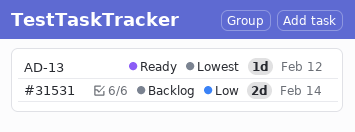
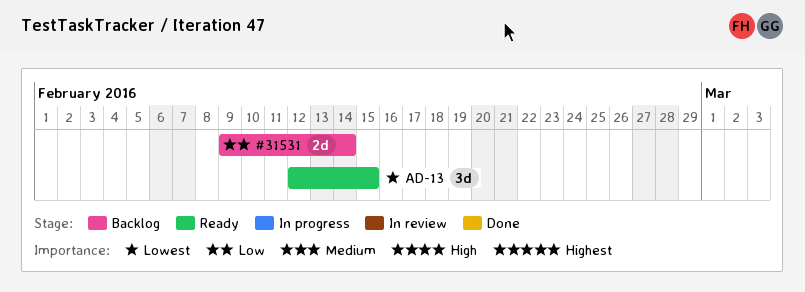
AD-13, estimate: 1d -> 3d
AD-13, due: Feb 12 -> Feb 15

